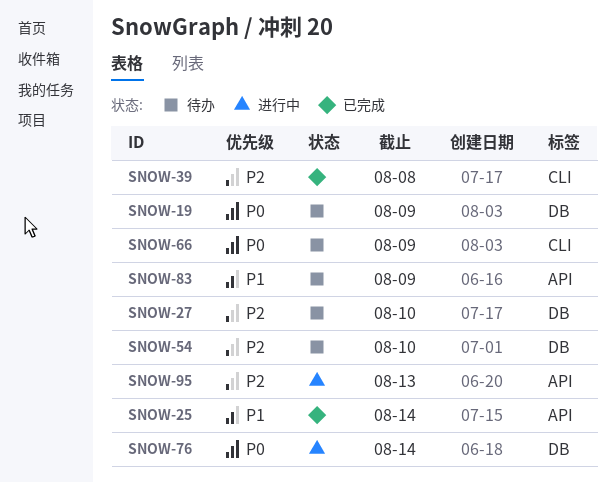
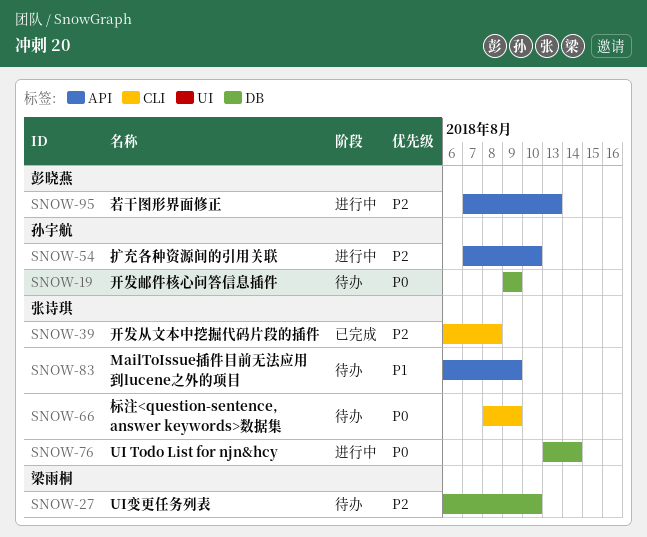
SNOW-25: present -> none
SNOW-54, status: 待办 -> 进行中
SNOW-54, label: DB -> API

